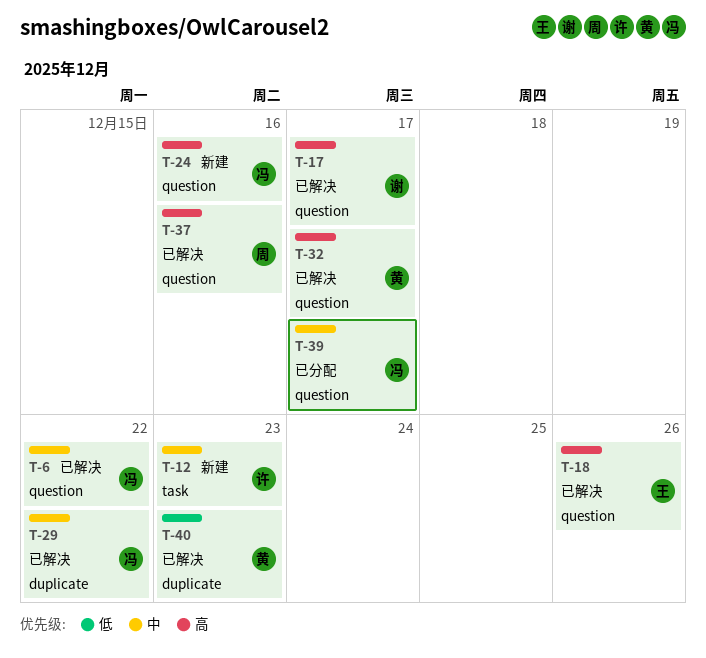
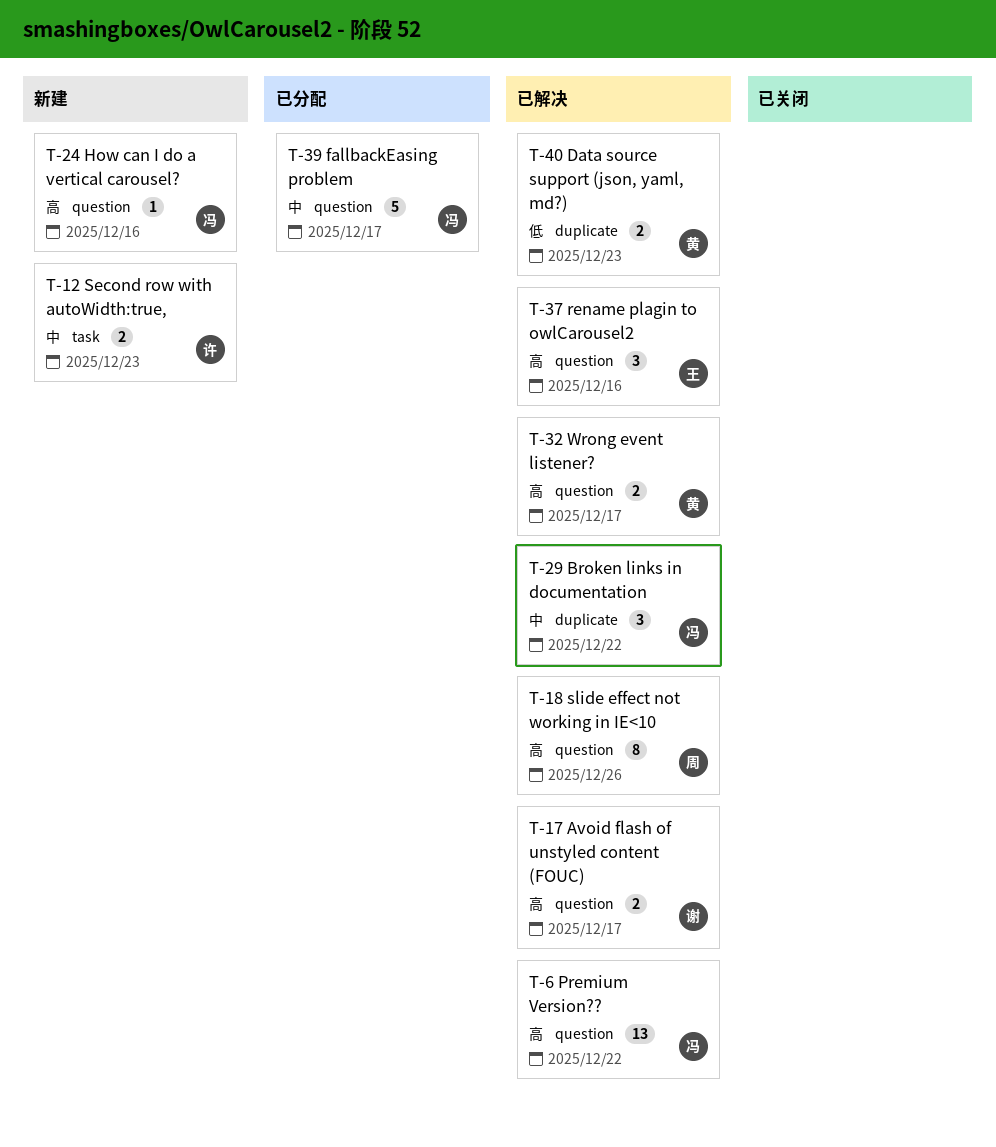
T-6, priority: 中 -> 高
T-18, owner: 王 -> 周
T-37, owner: 周 -> 王

